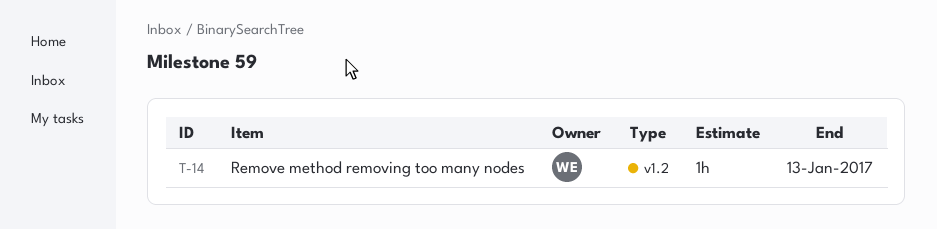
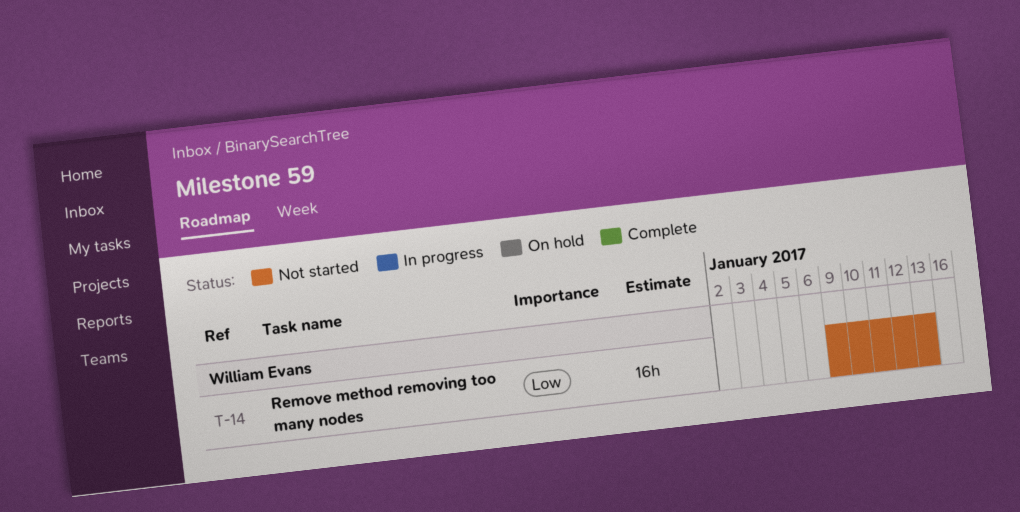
T-14, estimate: 1h -> 16h

